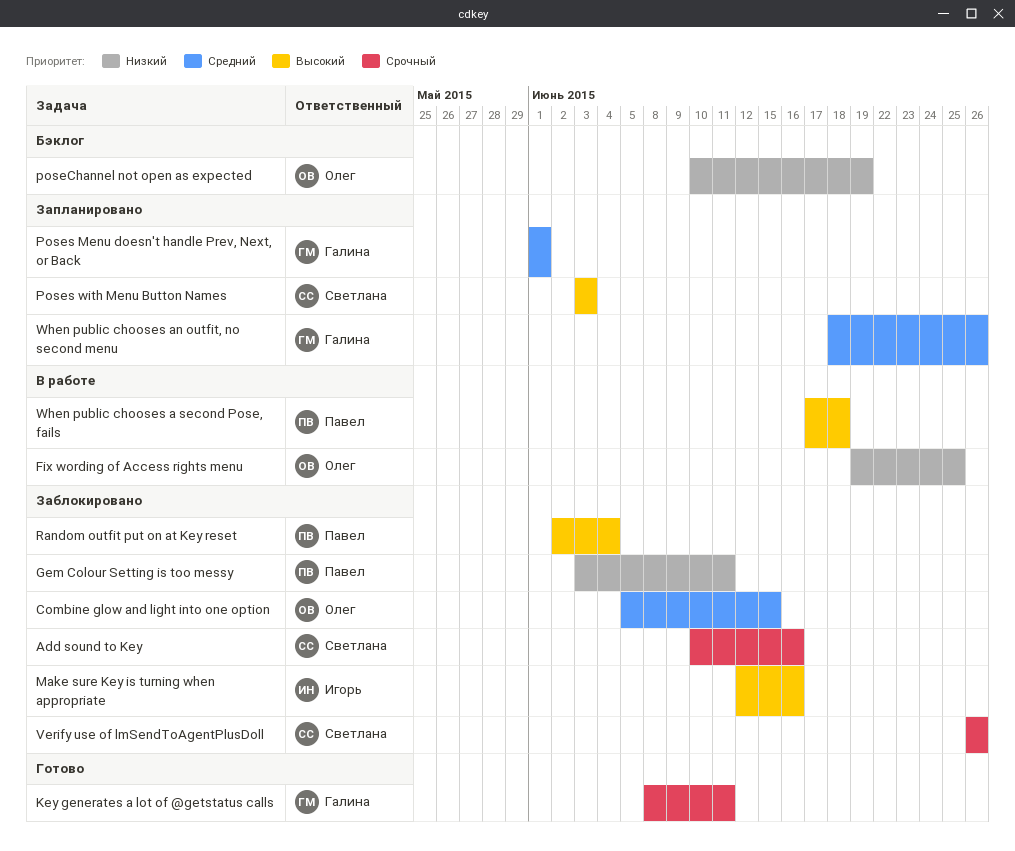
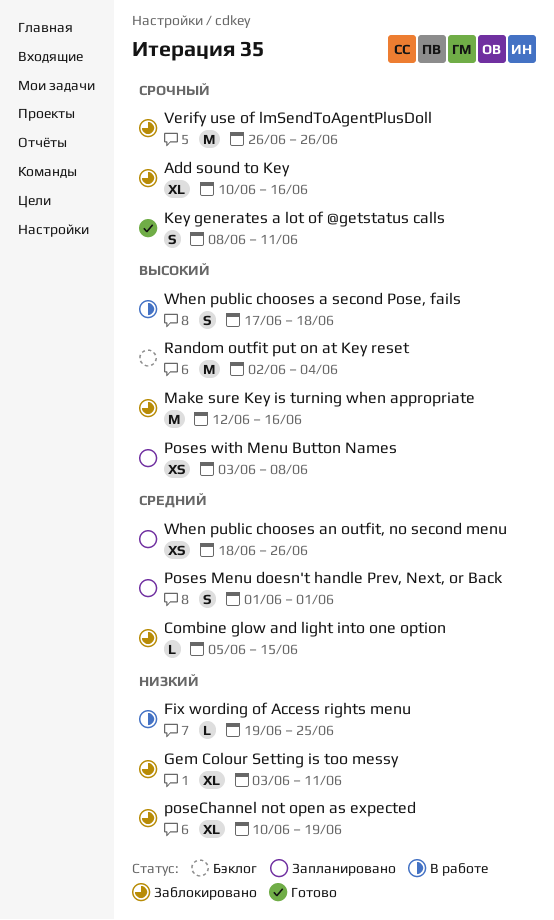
poseChannel not open as expected, status: Бэклог -> Заблокировано
Poses with Menu Button Names, due: Jun 3 -> Jun 8
Random outfit put on at Key reset, status: Заблокировано -> Бэклог

